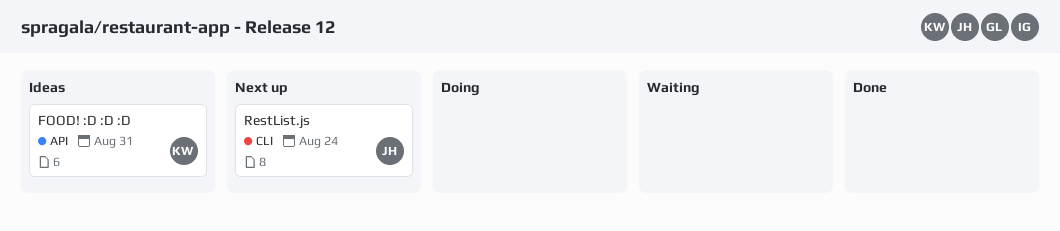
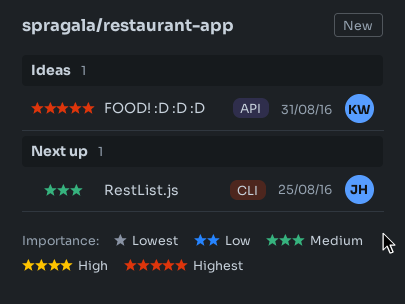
RestList.js, due: Aug 24 -> Aug 25

